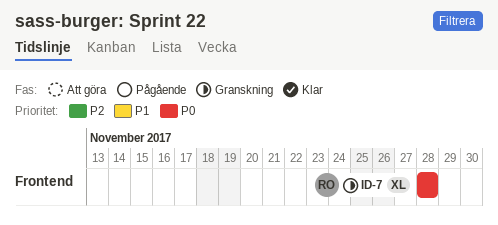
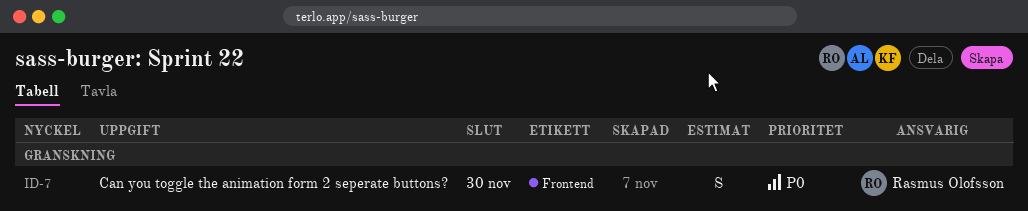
ID-7, estimate: XL -> S
ID-7, due: Nov 28 -> Nov 30

